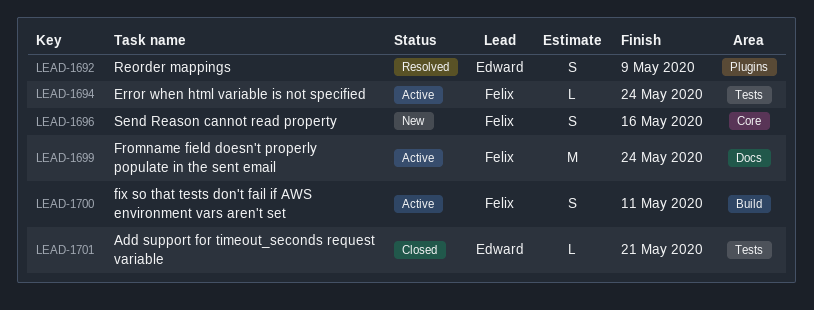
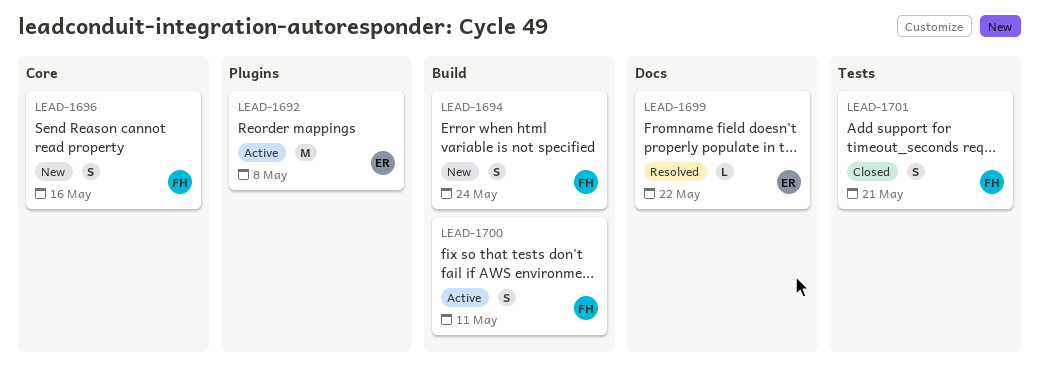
LEAD-1692, status: Resolved -> Active
LEAD-1692, estimate: S -> M
LEAD-1692, due: May 9 -> May 8
LEAD-1694, status: Active -> New
LEAD-1694, label: Tests -> Build
LEAD-1694, estimate: L -> S
LEAD-1699, status: Active -> Resolved
LEAD-1699, owner: Felix -> Edward
LEAD-1699, estimate: M -> L
LEAD-1699, due: May 24 -> May 22
LEAD-1701, owner: Edward -> Felix
LEAD-1701, estimate: L -> S

